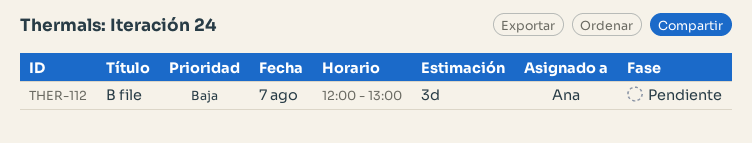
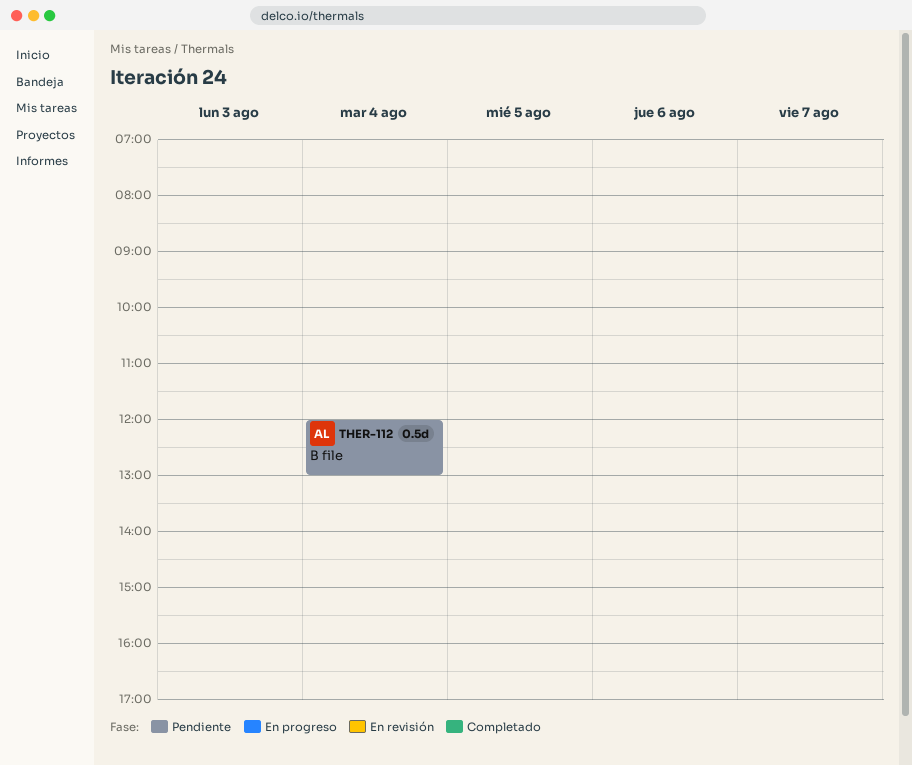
THER-112, estimate: 3d -> 0.5d
THER-112, day: Aug 7 -> Aug 4

